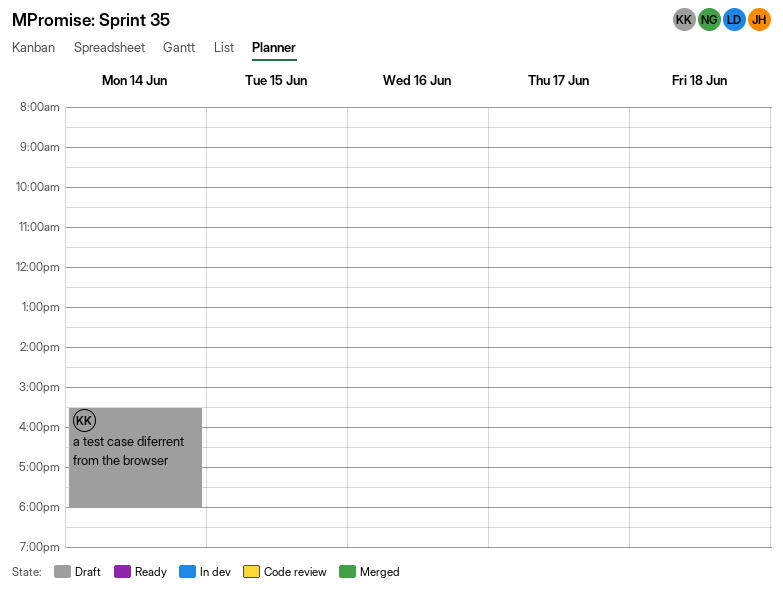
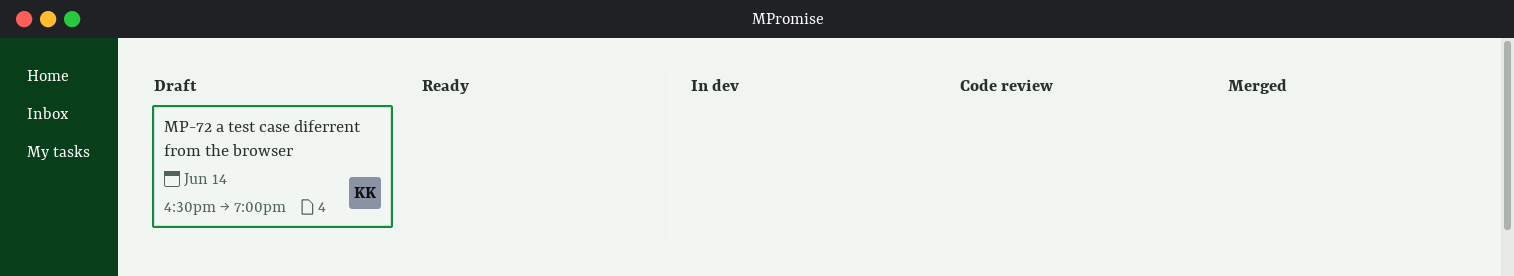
a test case diferrent from the browser, begins: 15:30 -> 16:30
a test case diferrent from the browser, ends: 18:00 -> 19:00

